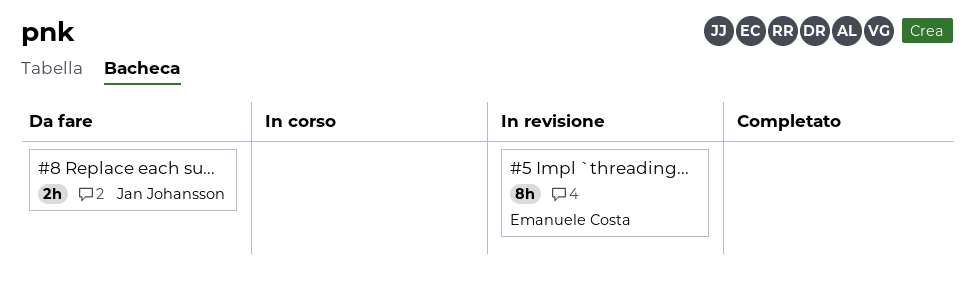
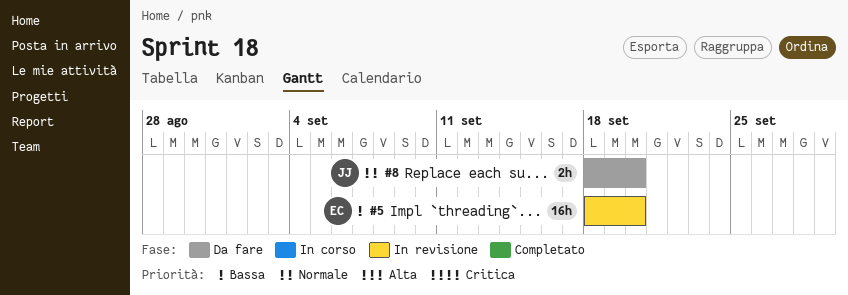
#5, estimate: 8h -> 16h

